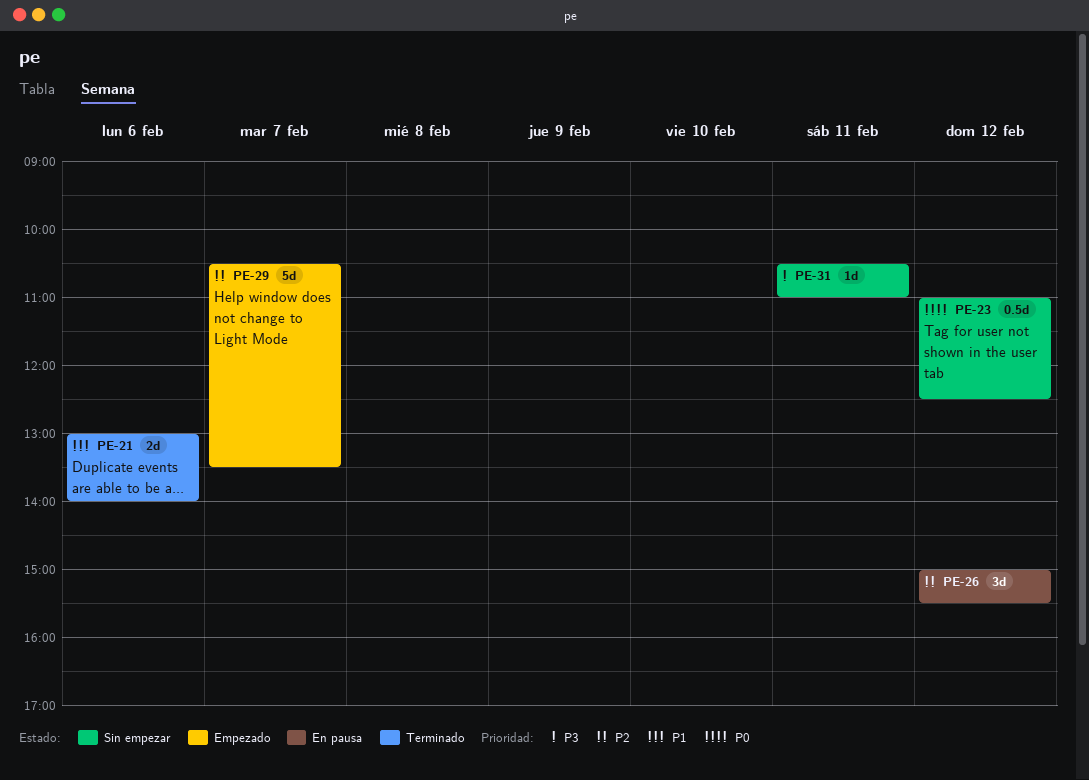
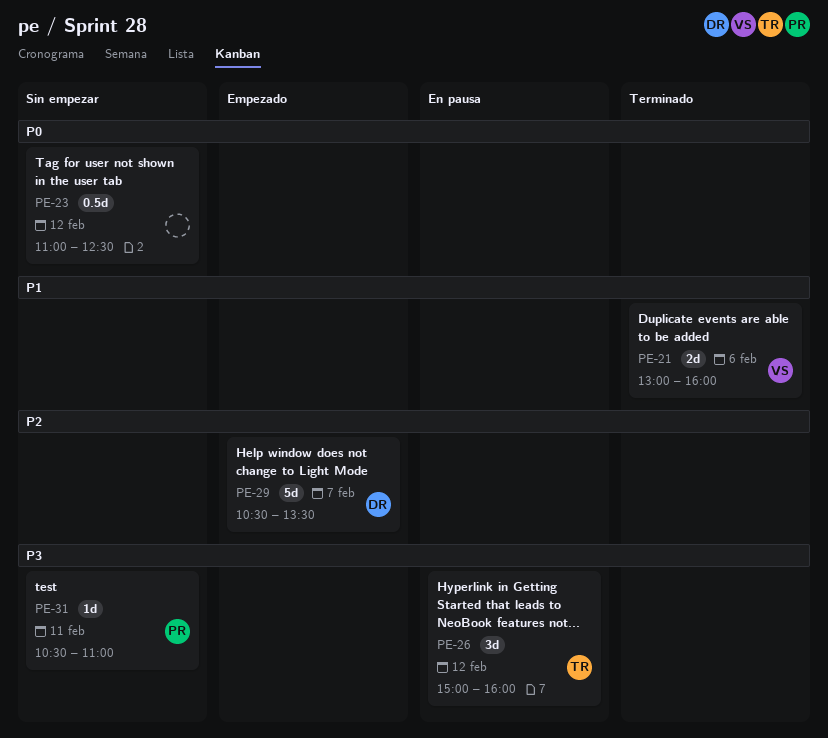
PE-21, ends: 14:00 -> 16:00
PE-26, priority: P2 -> P3
PE-26, ends: 15:30 -> 16:00

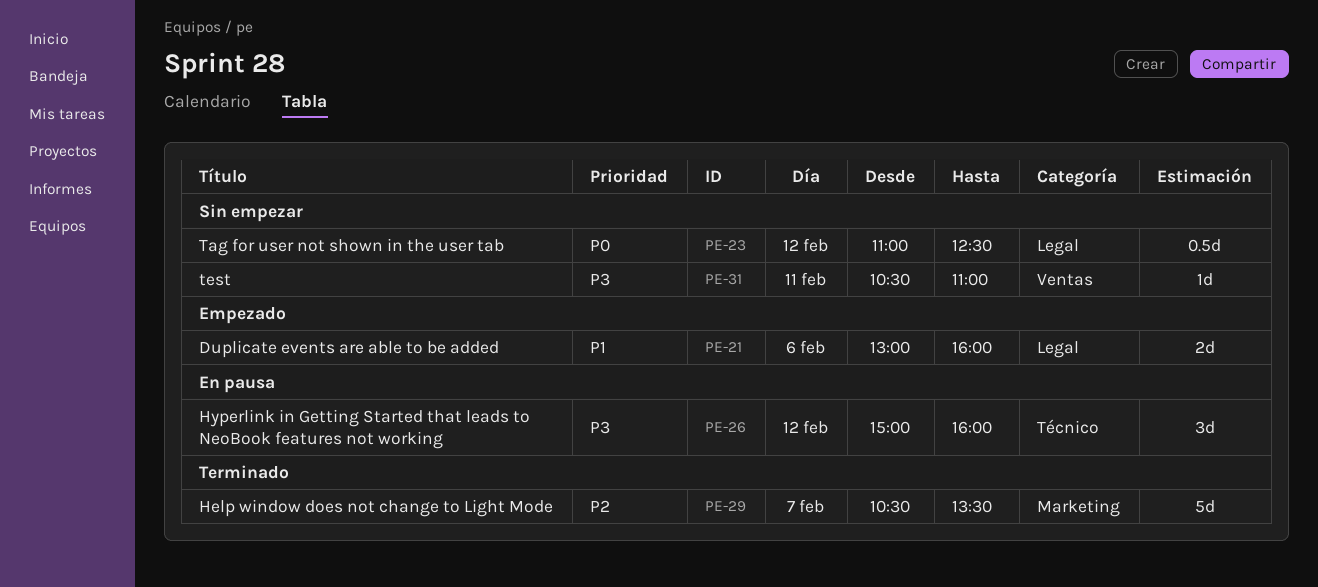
PE-21, status: Terminado -> Empezado
PE-29, status: Empezado -> Terminado

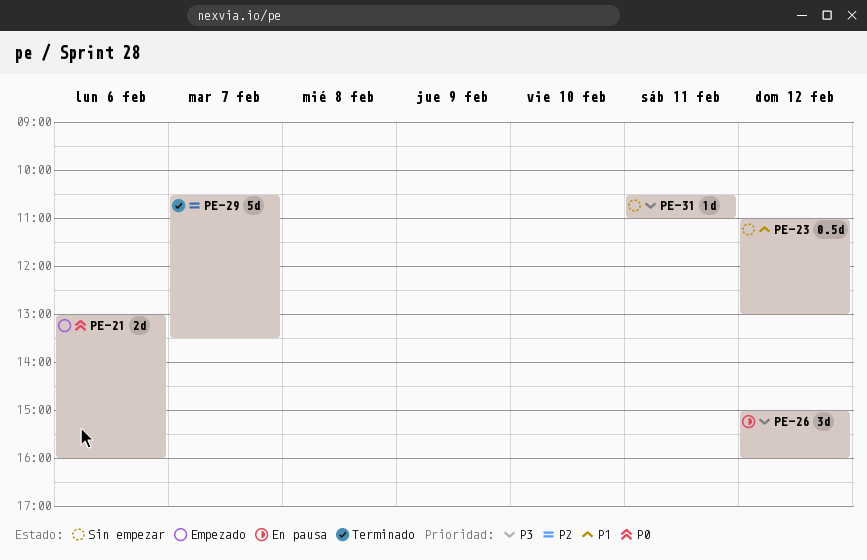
PE-21, priority: P1 -> P0
PE-23, priority: P0 -> P1
PE-23, ends: 12:30 -> 13:00

